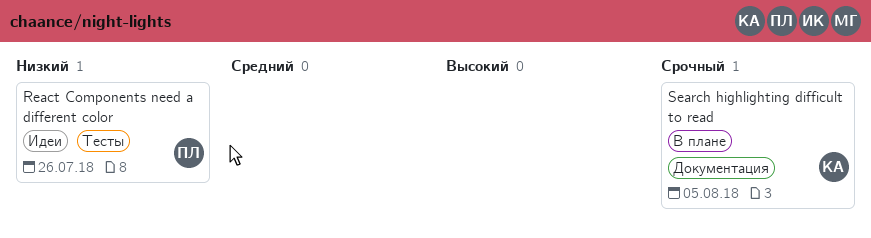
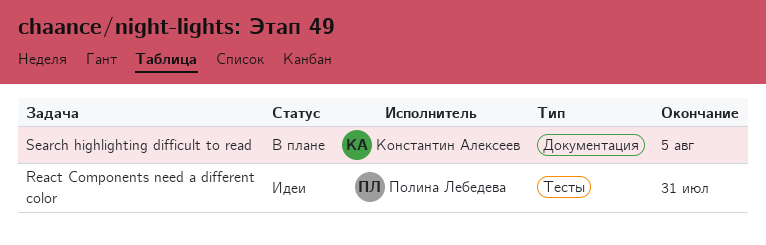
React Components need a different color, due: Jul 26 -> Jul 31

